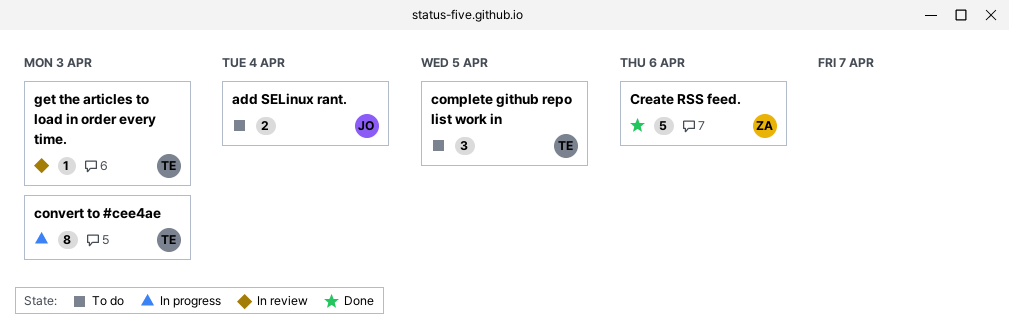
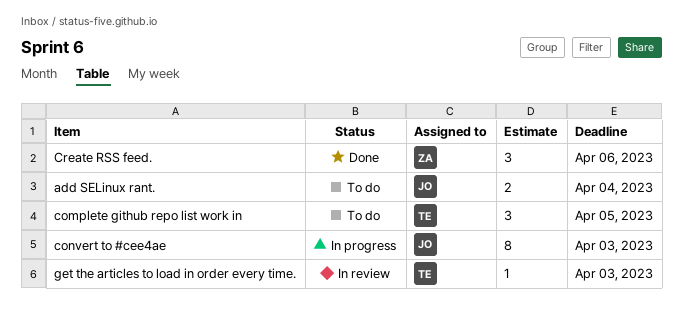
convert to #cee4ae, owner: TE -> JO
Create RSS feed., estimate: 5 -> 3

